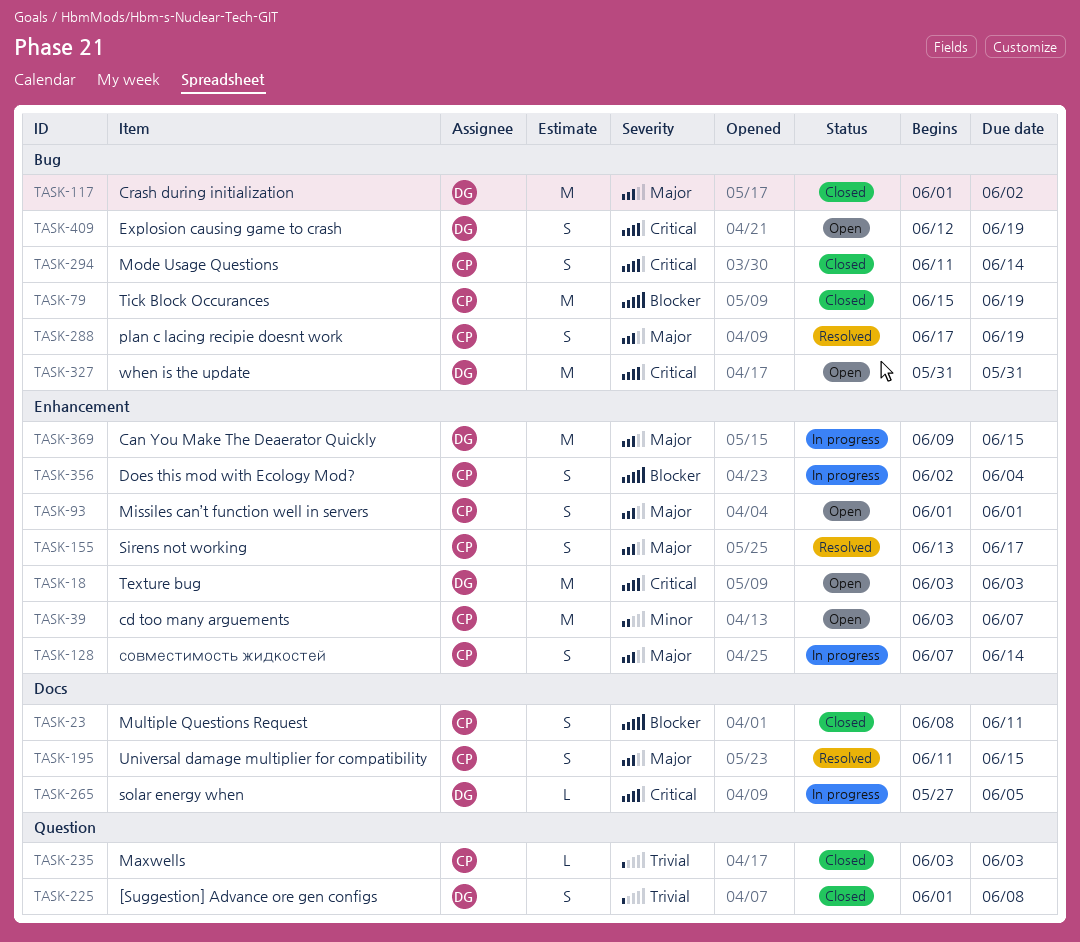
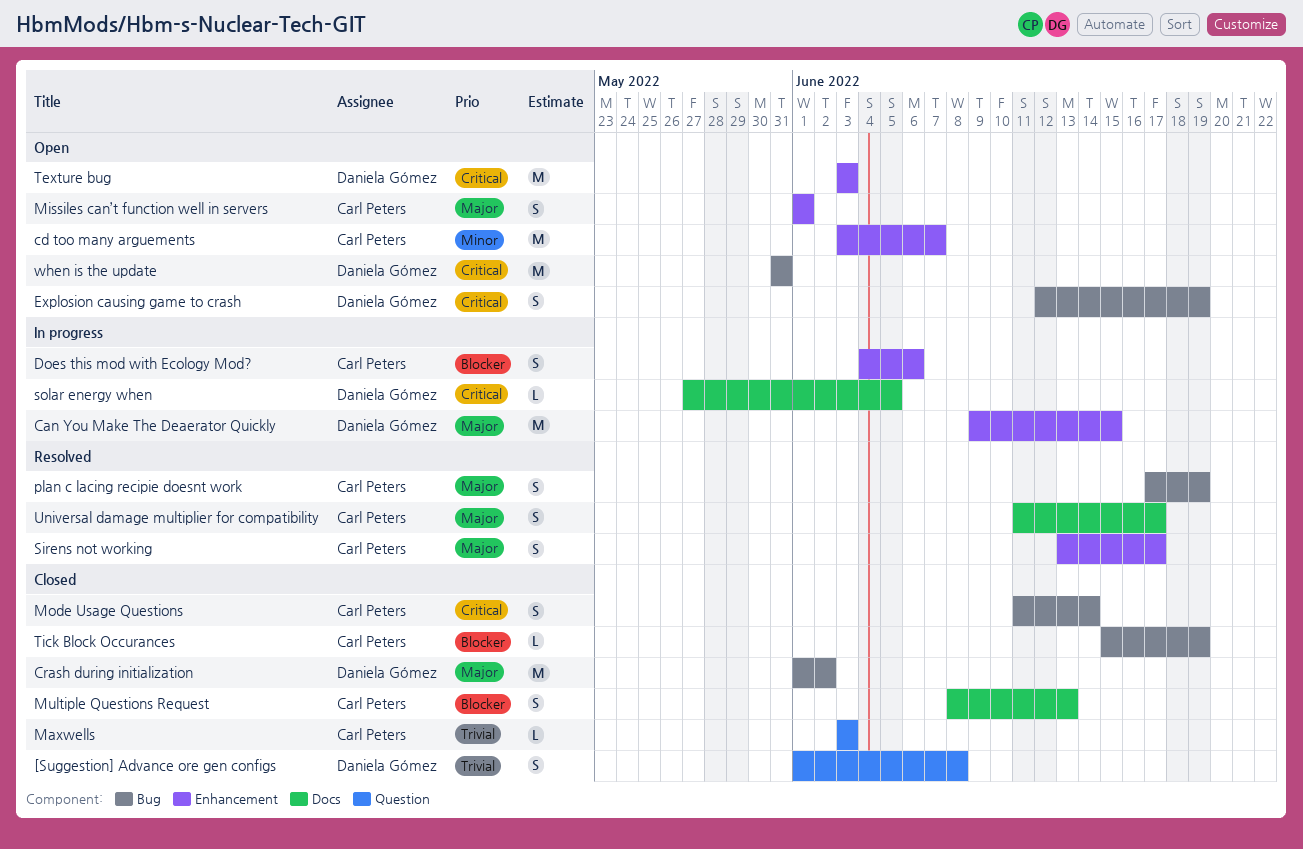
Does this mod with Ecology Mod?, start: Jun 2 -> Jun 4
Does this mod with Ecology Mod?, due: Jun 4 -> Jun 6
Multiple Questions Request, due: Jun 11 -> Jun 13
Tick Block Occurances, estimate: M -> L
Universal damage multiplier for compatibility, due: Jun 15 -> Jun 17
совместимость жидкостей: present -> none

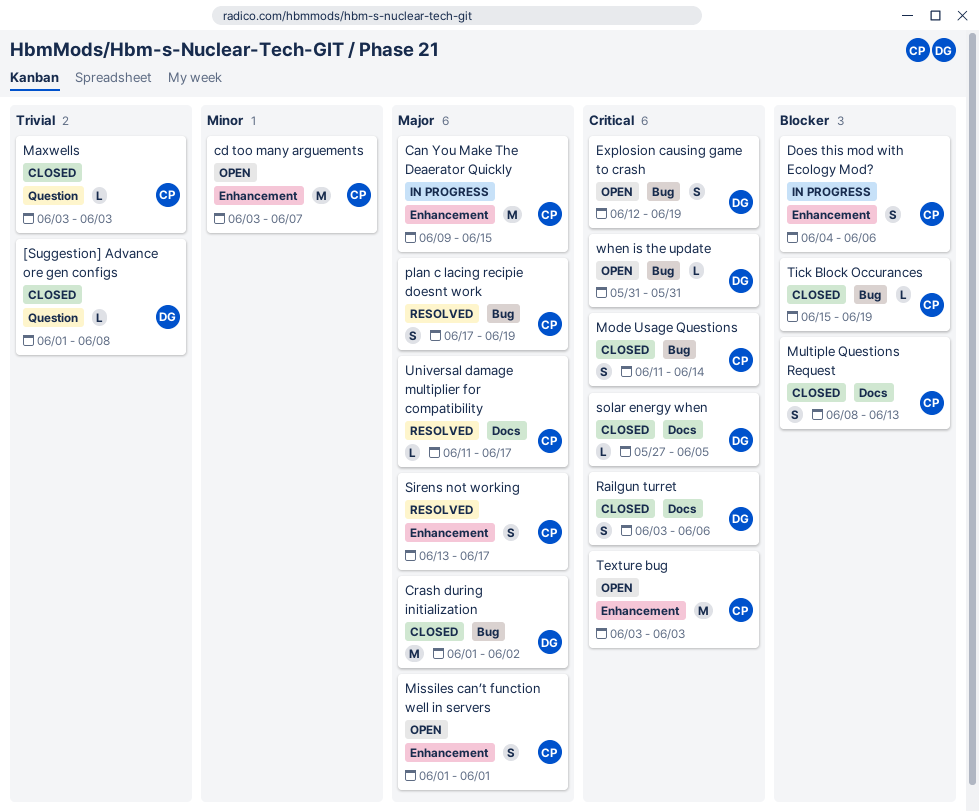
[Suggestion] Advance ore gen configs, estimate: S -> L
Can You Make The Deaerator Quickly, owner: Daniela Gómez -> Carl Peters
Railgun turret: none -> present
solar energy when, status: In progress -> Closed
Texture bug, owner: Daniela Gómez -> Carl Peters
Universal damage multiplier for compatibility, estimate: S -> L
when is the update, estimate: M -> L

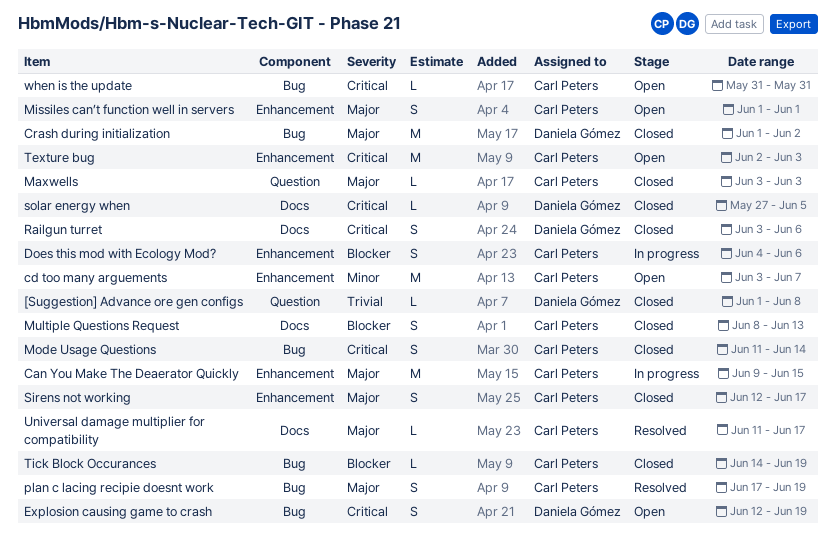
Maxwells, priority: Trivial -> Major
Sirens not working, status: Resolved -> Closed
Sirens not working, start: Jun 13 -> Jun 12
Texture bug, start: Jun 3 -> Jun 2
Tick Block Occurances, start: Jun 15 -> Jun 14
when is the update, owner: Daniela Gómez -> Carl Peters

